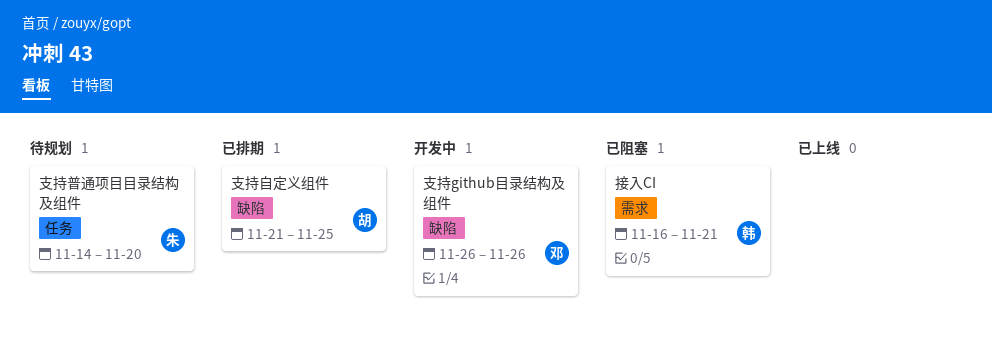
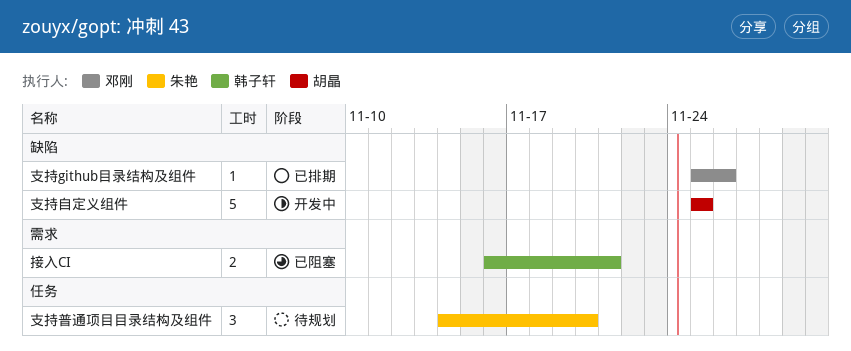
支持github目录结构及组件, status: 开发中 -> 已排期
支持github目录结构及组件, start: Nov 26 -> Nov 25
支持自定义组件, status: 已排期 -> 开发中
支持自定义组件, start: Nov 21 -> Nov 25

